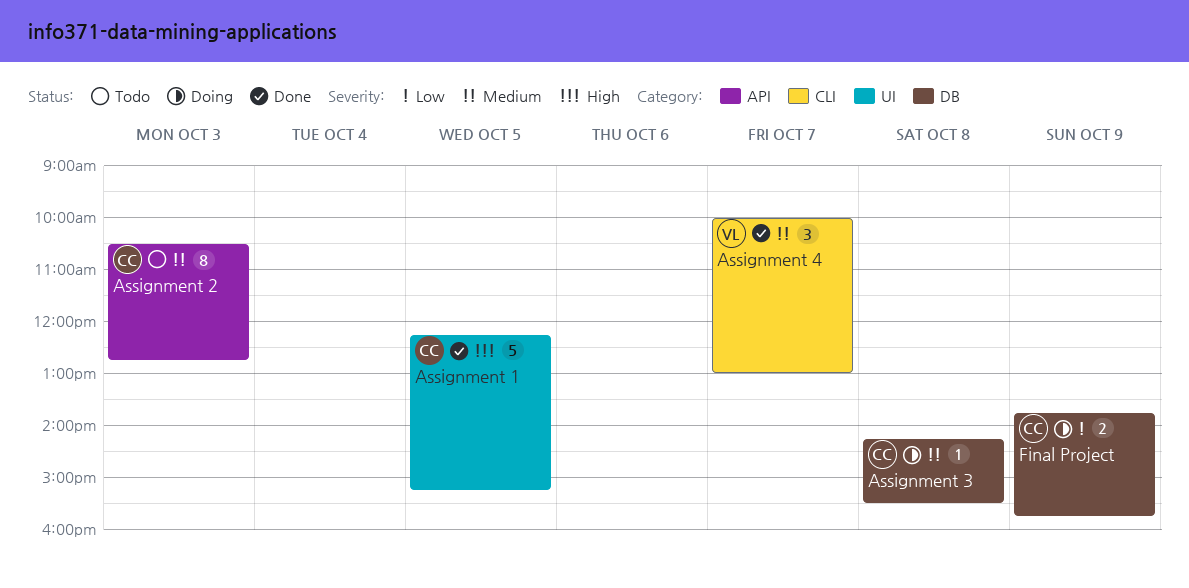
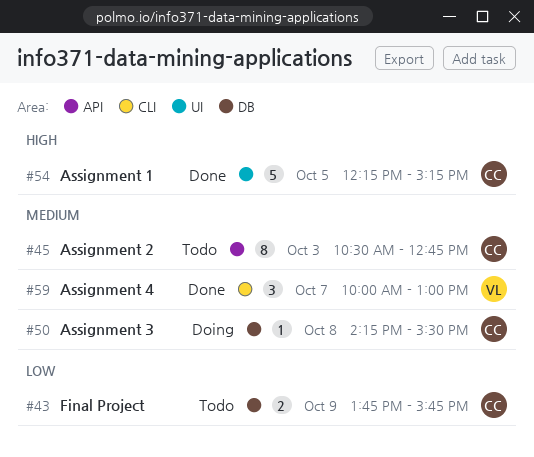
Final Project, status: Doing -> Todo

